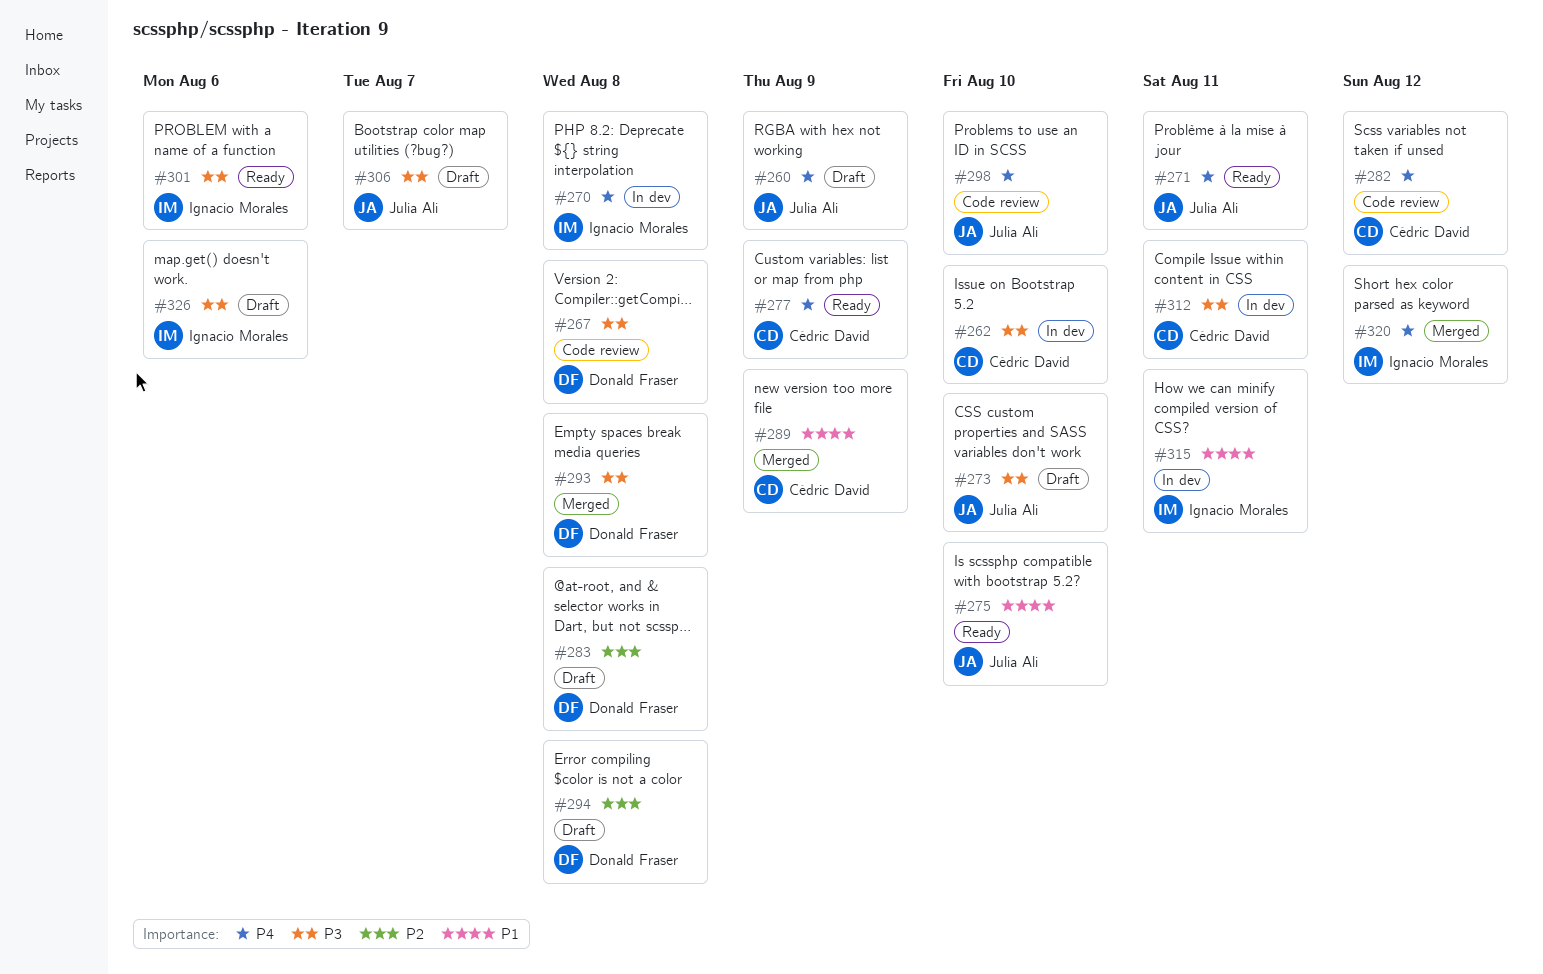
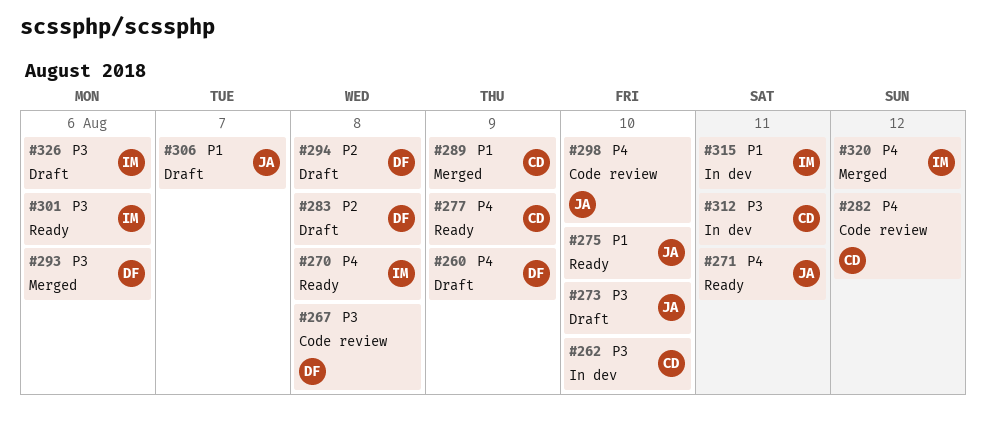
#260, owner: Julia Ali -> Donald Fraser
#270, status: In dev -> Ready
#293, due: Aug 8 -> Aug 6
#306, priority: P3 -> P1

